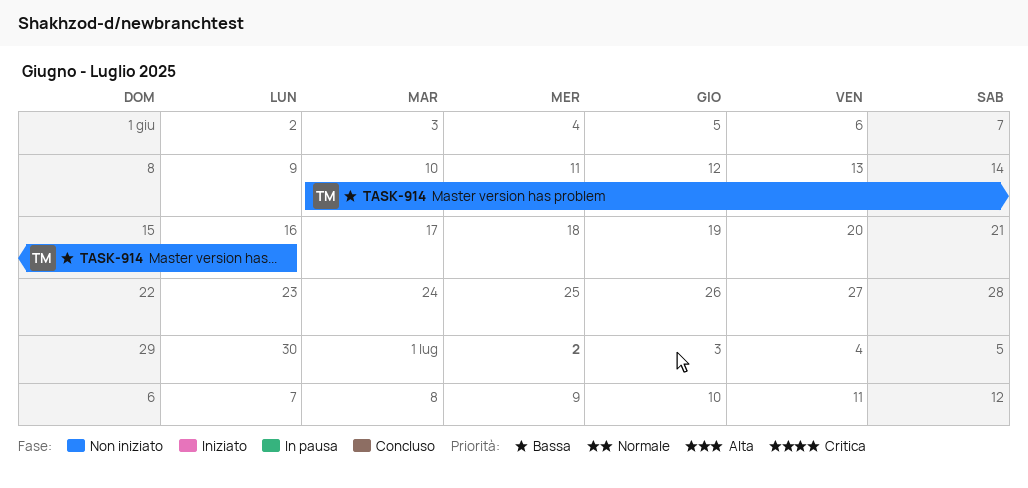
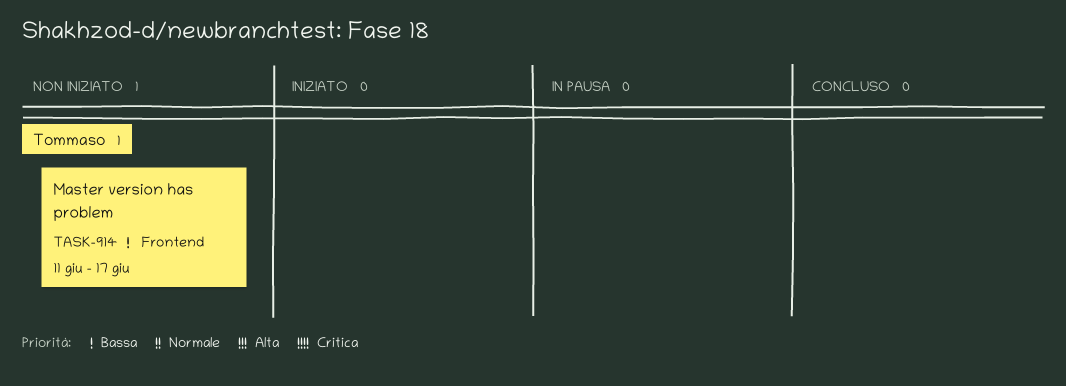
TASK-914, start: Jun 10 -> Jun 11
TASK-914, due: Jun 16 -> Jun 17

